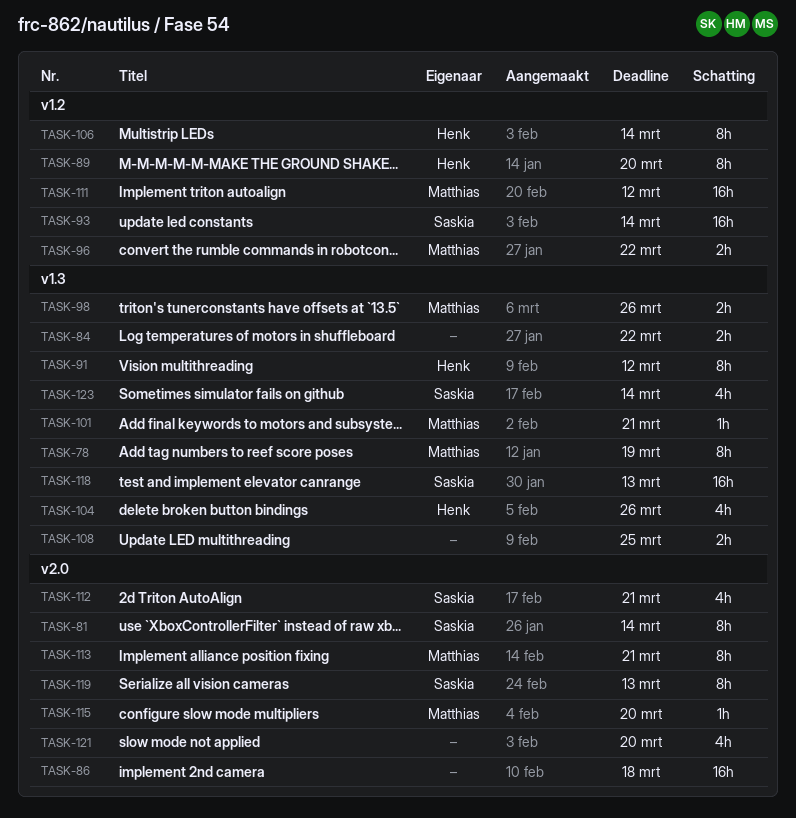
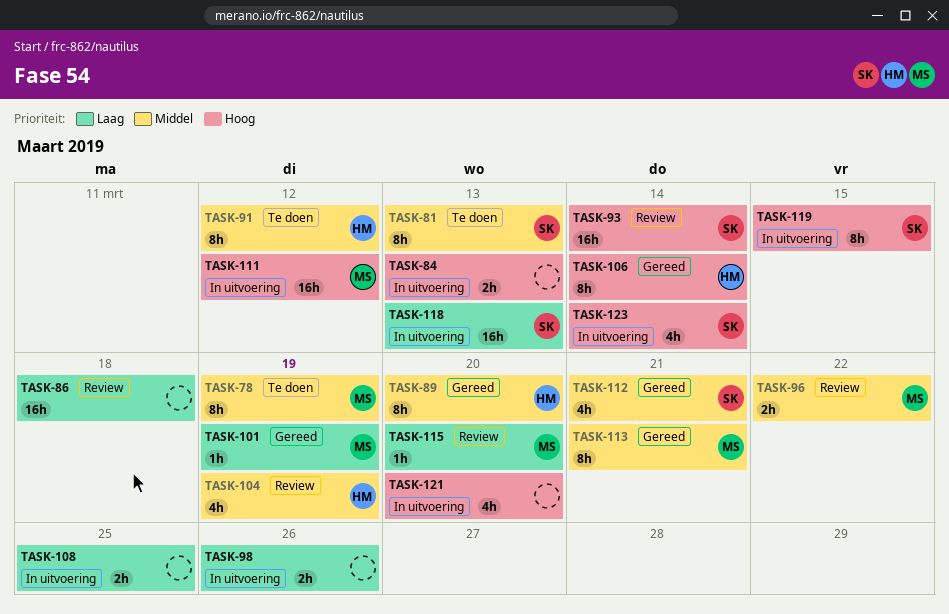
TASK-81, due: Mar 14 -> Mar 13
TASK-84, due: Mar 22 -> Mar 13
TASK-98, owner: Matthias -> none
TASK-101, due: Mar 21 -> Mar 19
TASK-104, due: Mar 26 -> Mar 19
TASK-119, due: Mar 13 -> Mar 15

